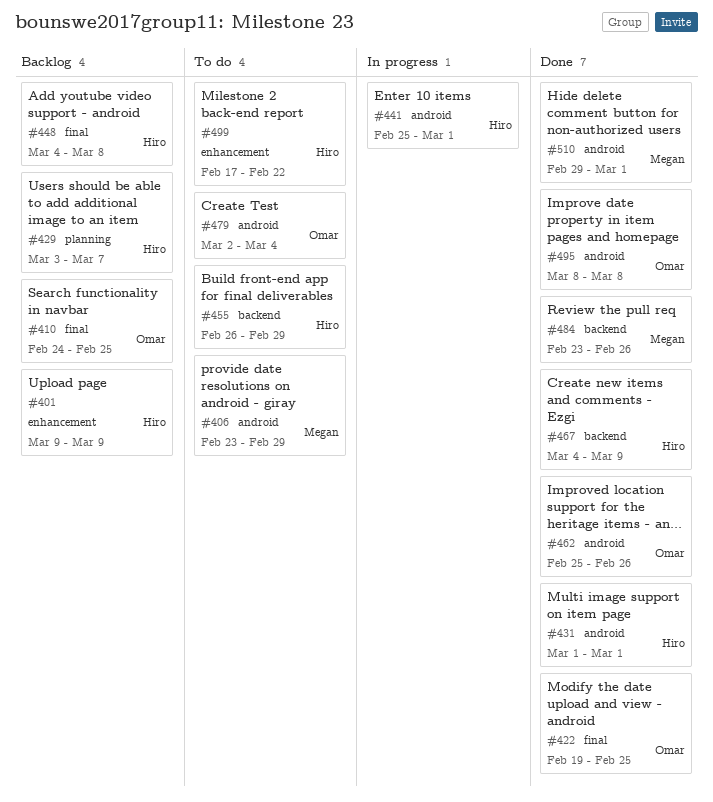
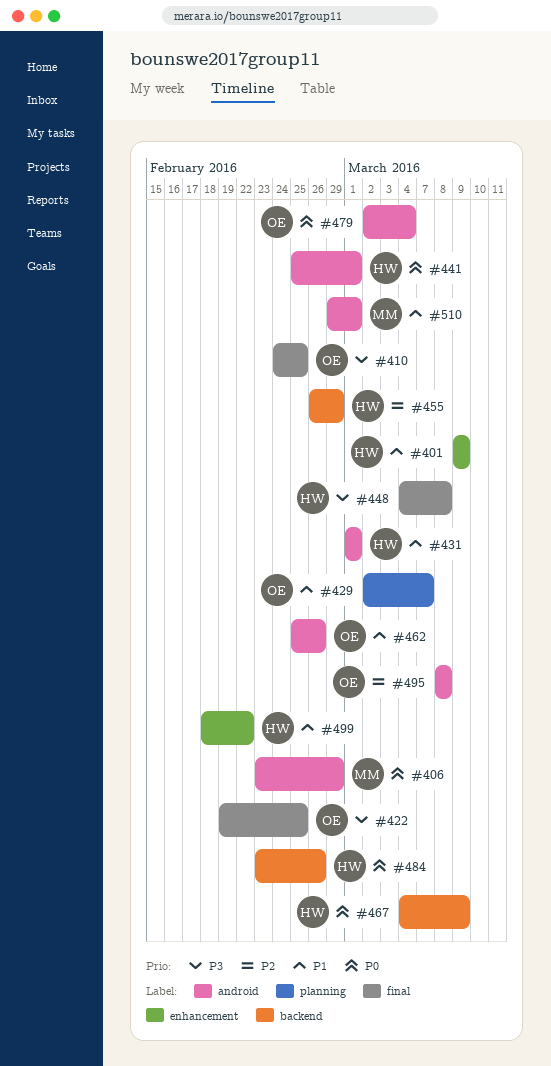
#429, owner: Hiro -> Omar
#429, start: Mar 3 -> Mar 2
#484, owner: Megan -> Hiro
#499, start: Feb 17 -> Feb 18

